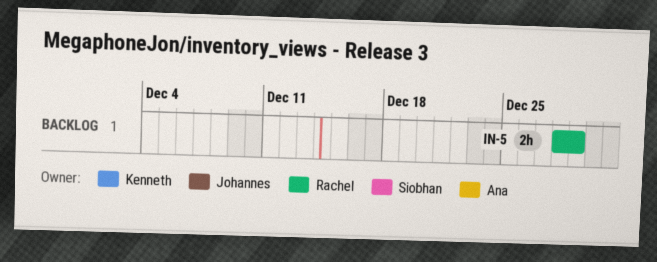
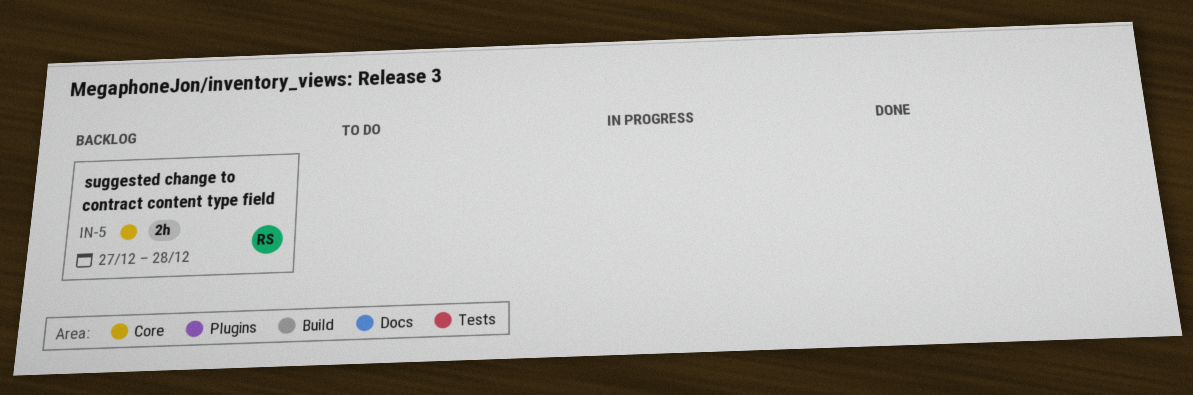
IN-5, start: Dec 28 -> Dec 27
IN-5, due: Dec 29 -> Dec 28

